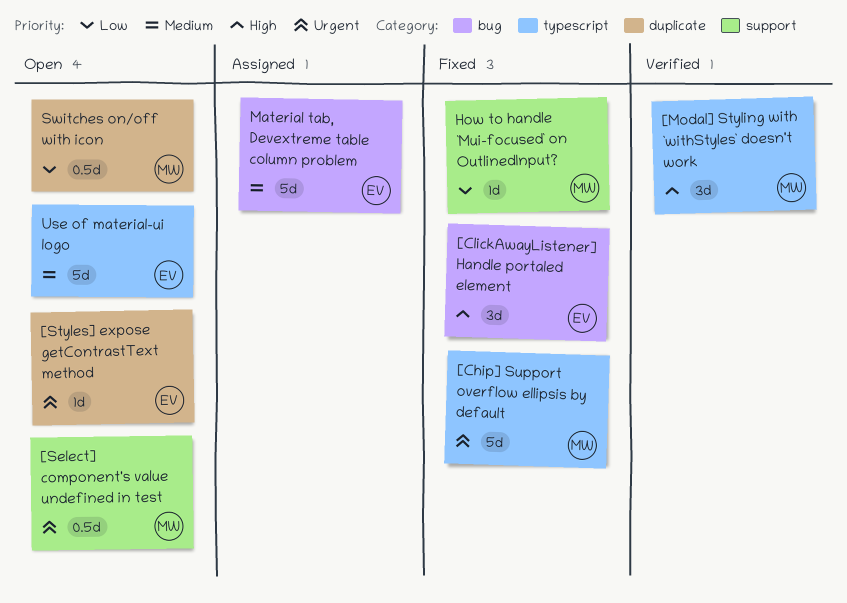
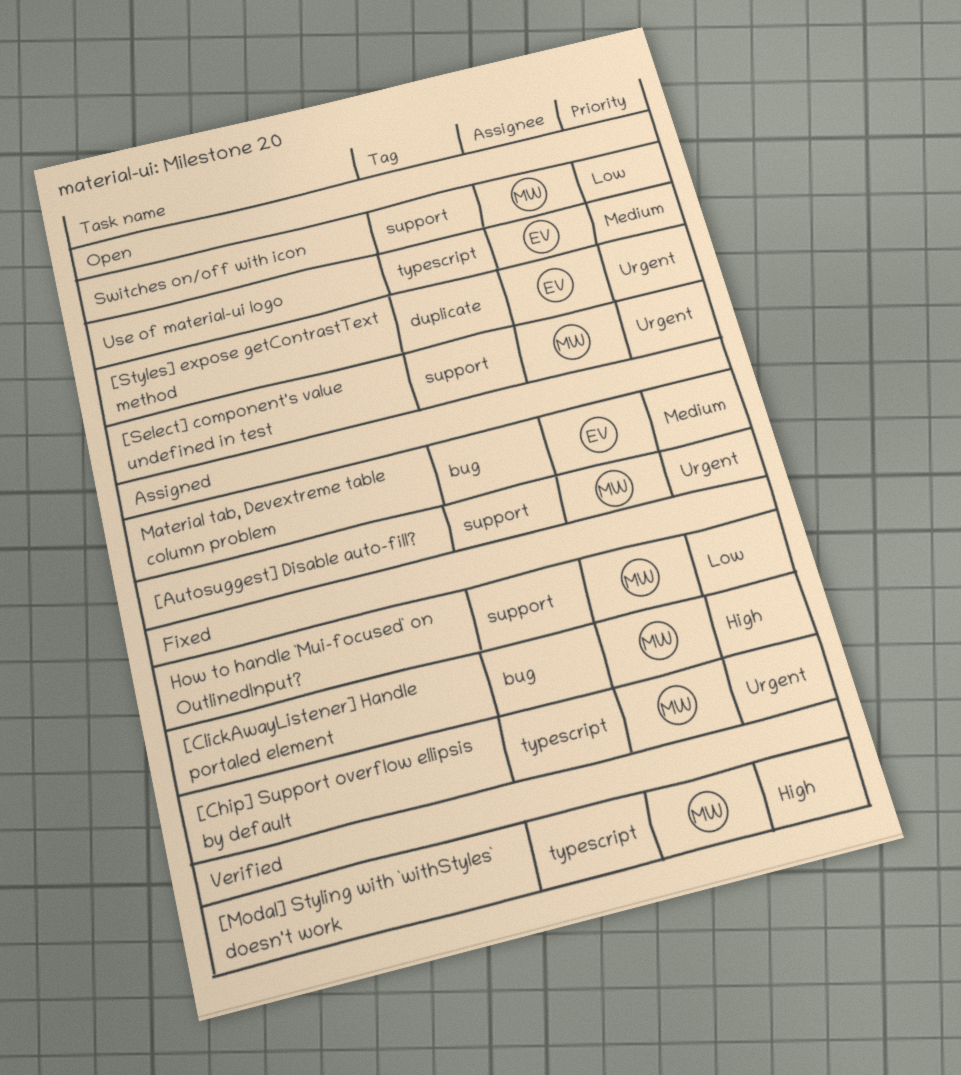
[Autosuggest] Disable auto-fill?: none -> present
[ClickAwayListener] Handle portaled element, owner: EV -> MW
Switches on/off with icon, label: duplicate -> support

